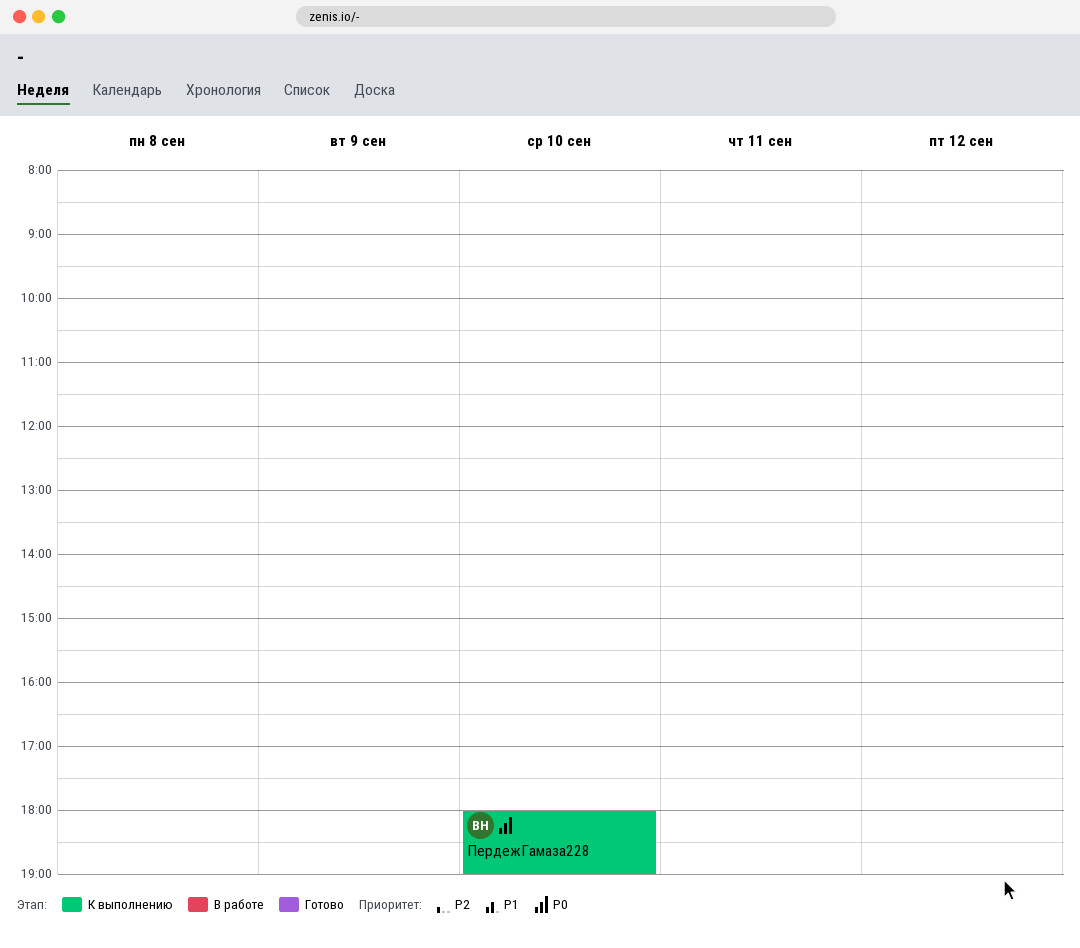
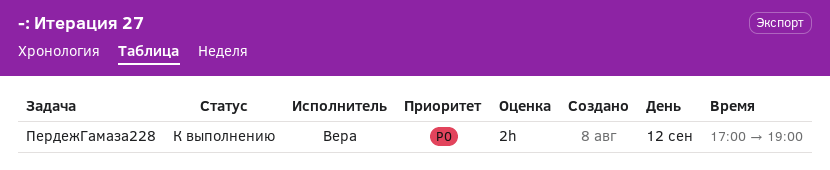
ПердежГамаза228, day: Sep 10 -> Sep 12
ПердежГамаза228, begins: 18:00 -> 17:00

